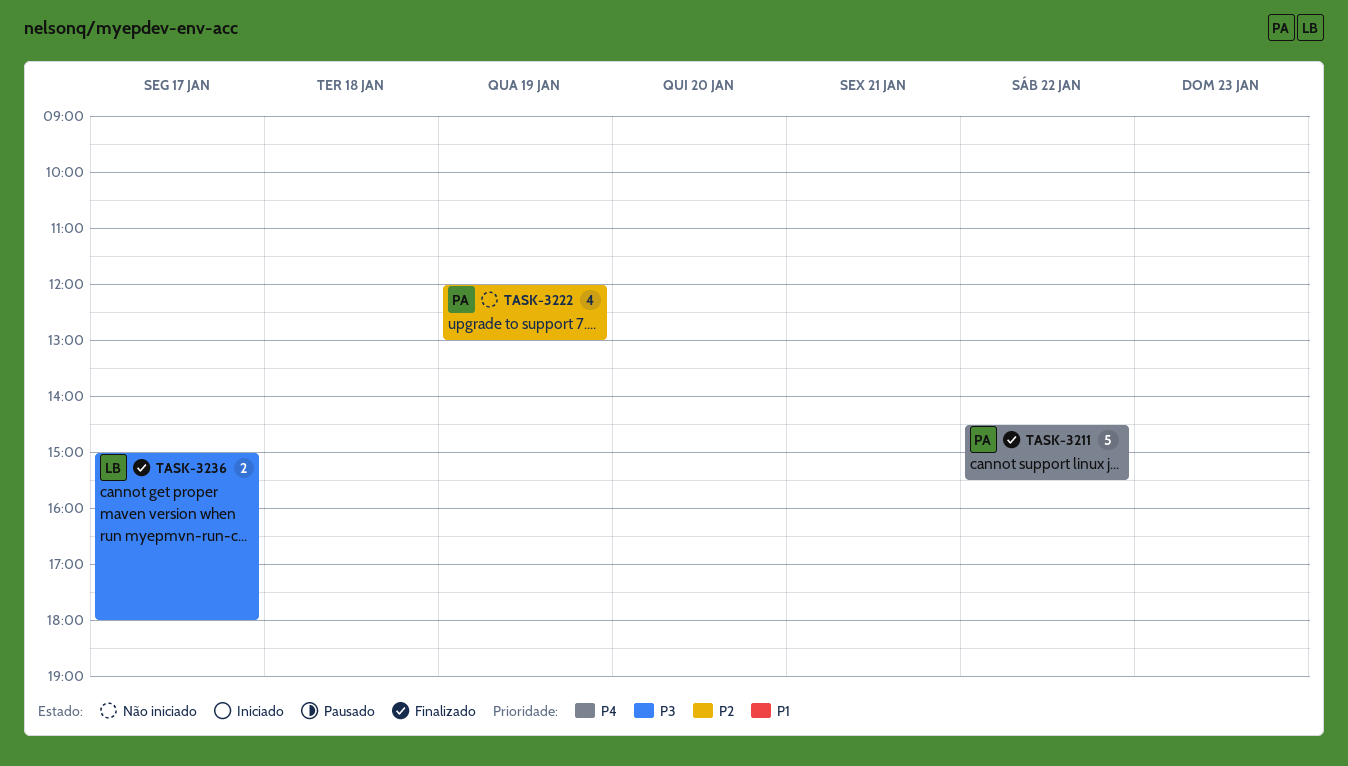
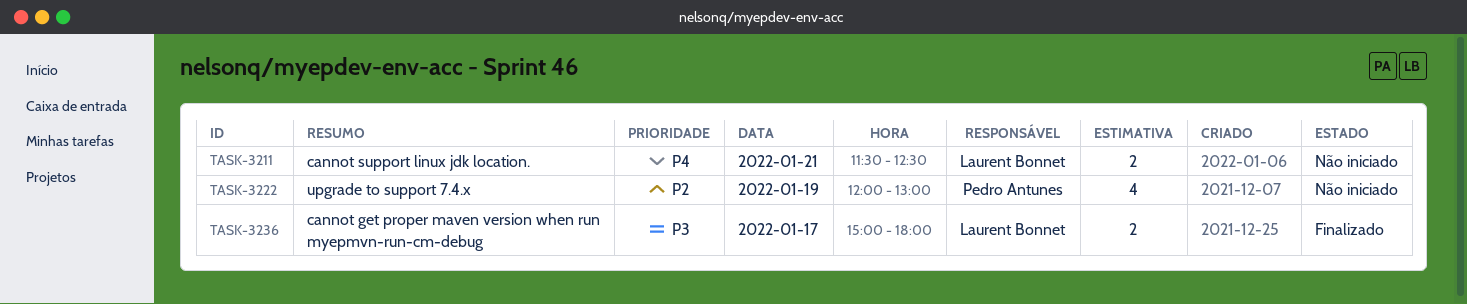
TASK-3211, status: Finalizado -> Não iniciado
TASK-3211, owner: Pedro Antunes -> Laurent Bonnet
TASK-3211, estimate: 5 -> 2
TASK-3211, day: Jan 22 -> Jan 21
TASK-3211, begins: 14:30 -> 11:30
TASK-3211, ends: 15:30 -> 12:30

